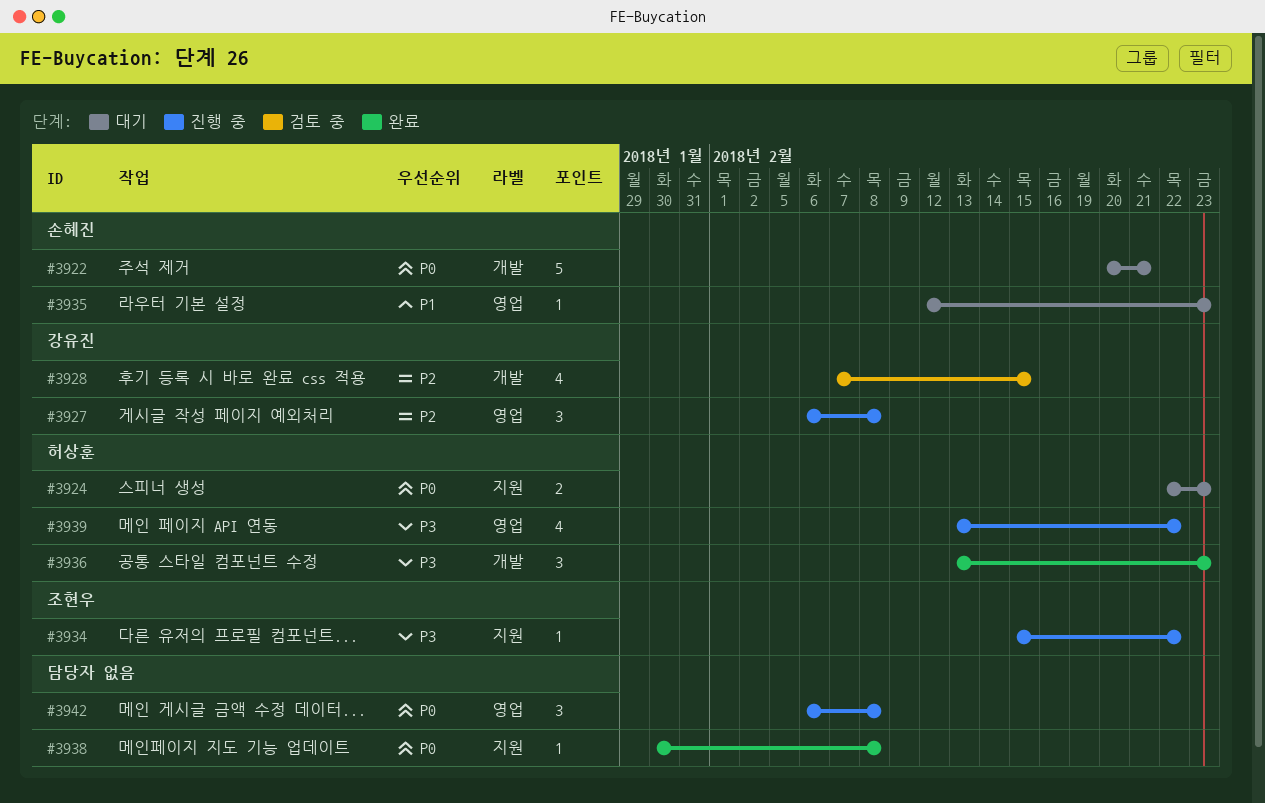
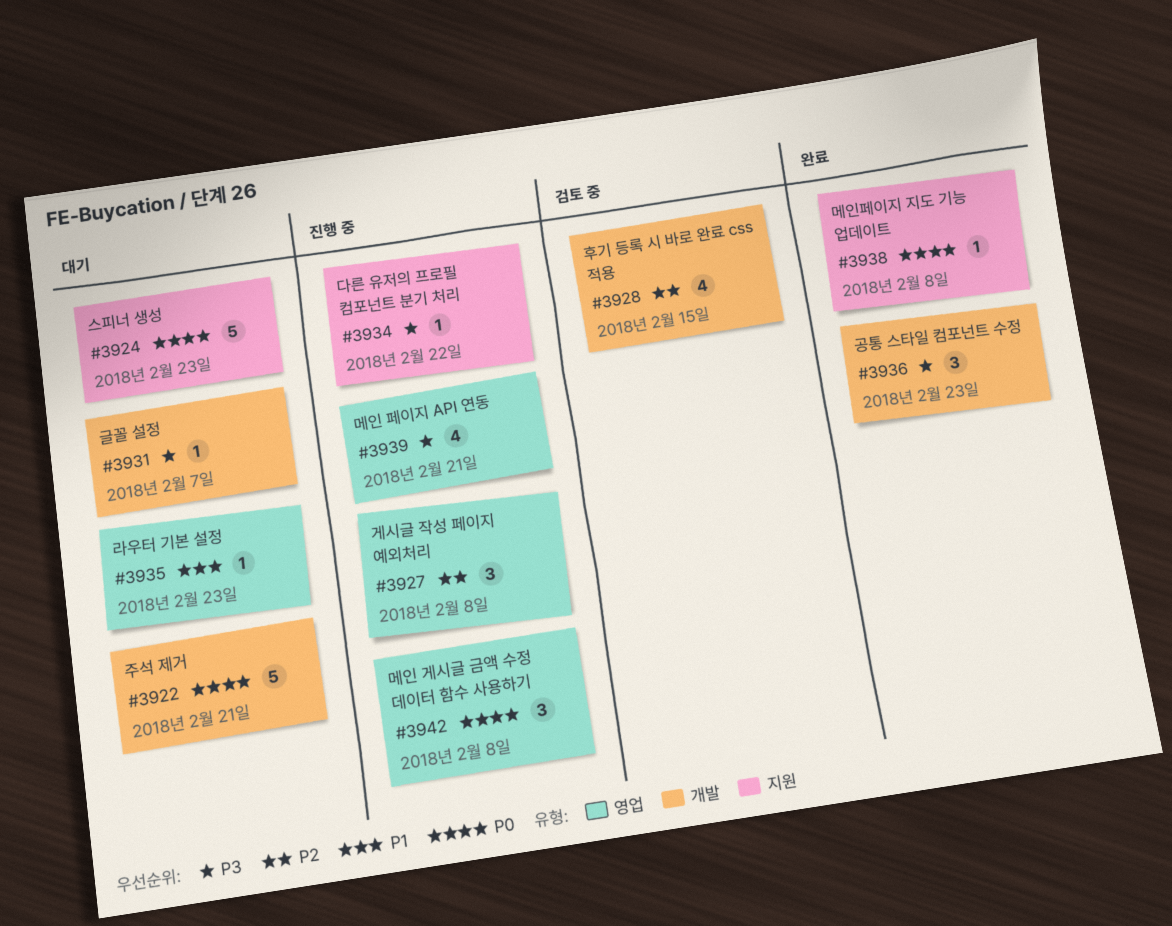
#3924, estimate: 2 -> 5
#3931: none -> present
#3939, due: Feb 22 -> Feb 21

